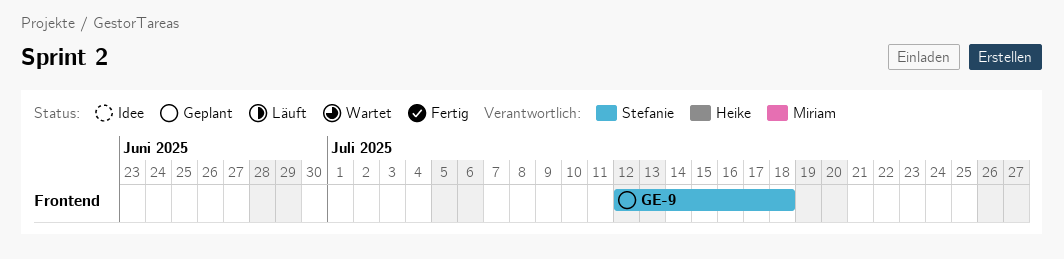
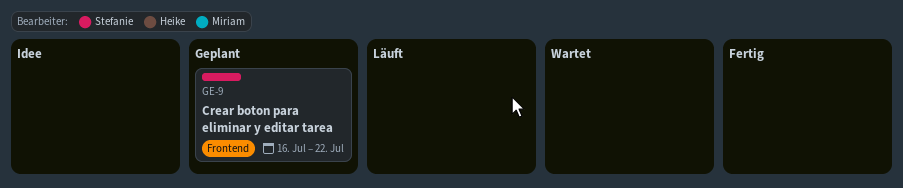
GE-9, start: Jul 12 -> Jul 16
GE-9, due: Jul 18 -> Jul 22

